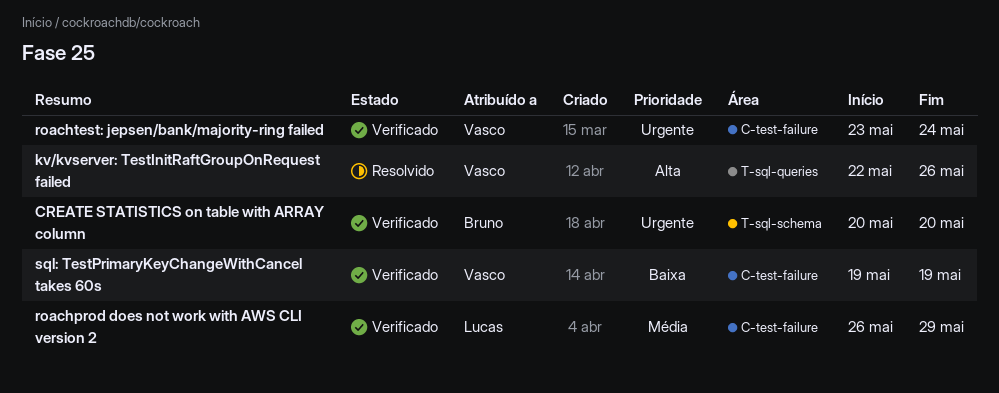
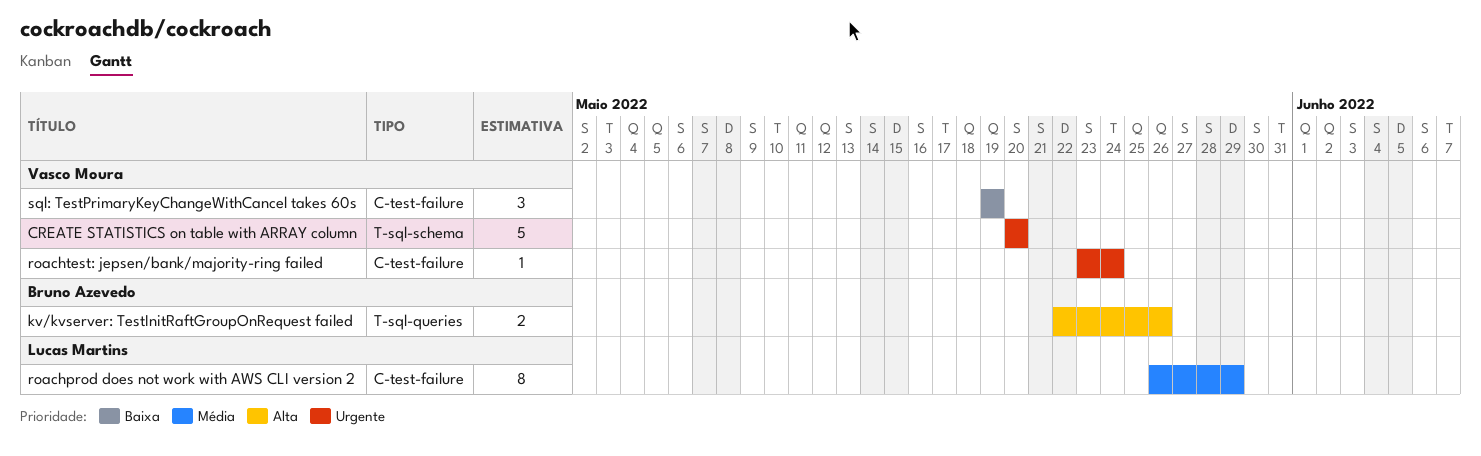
CREATE STATISTICS on table with ARRAY column, owner: Bruno Azevedo -> Vasco Moura
kv/kvserver: TestInitRaftGroupOnRequest failed, owner: Vasco Moura -> Bruno Azevedo

